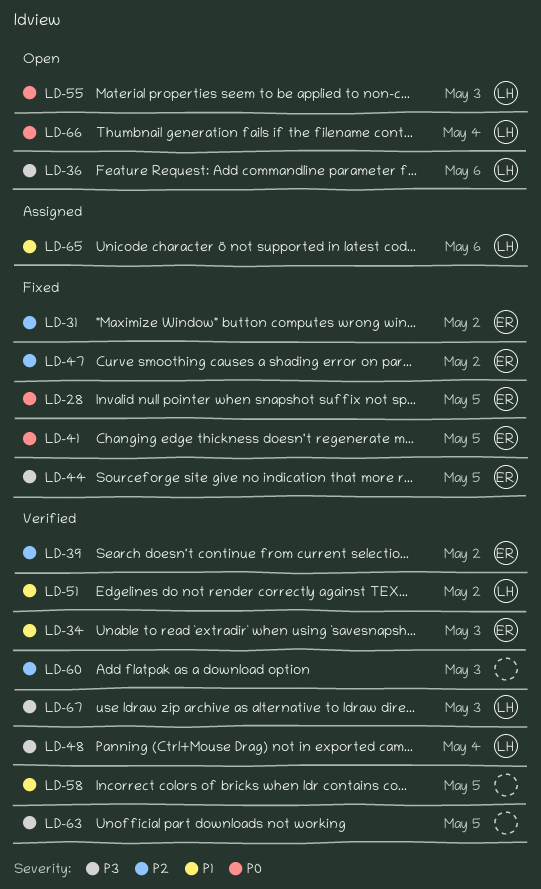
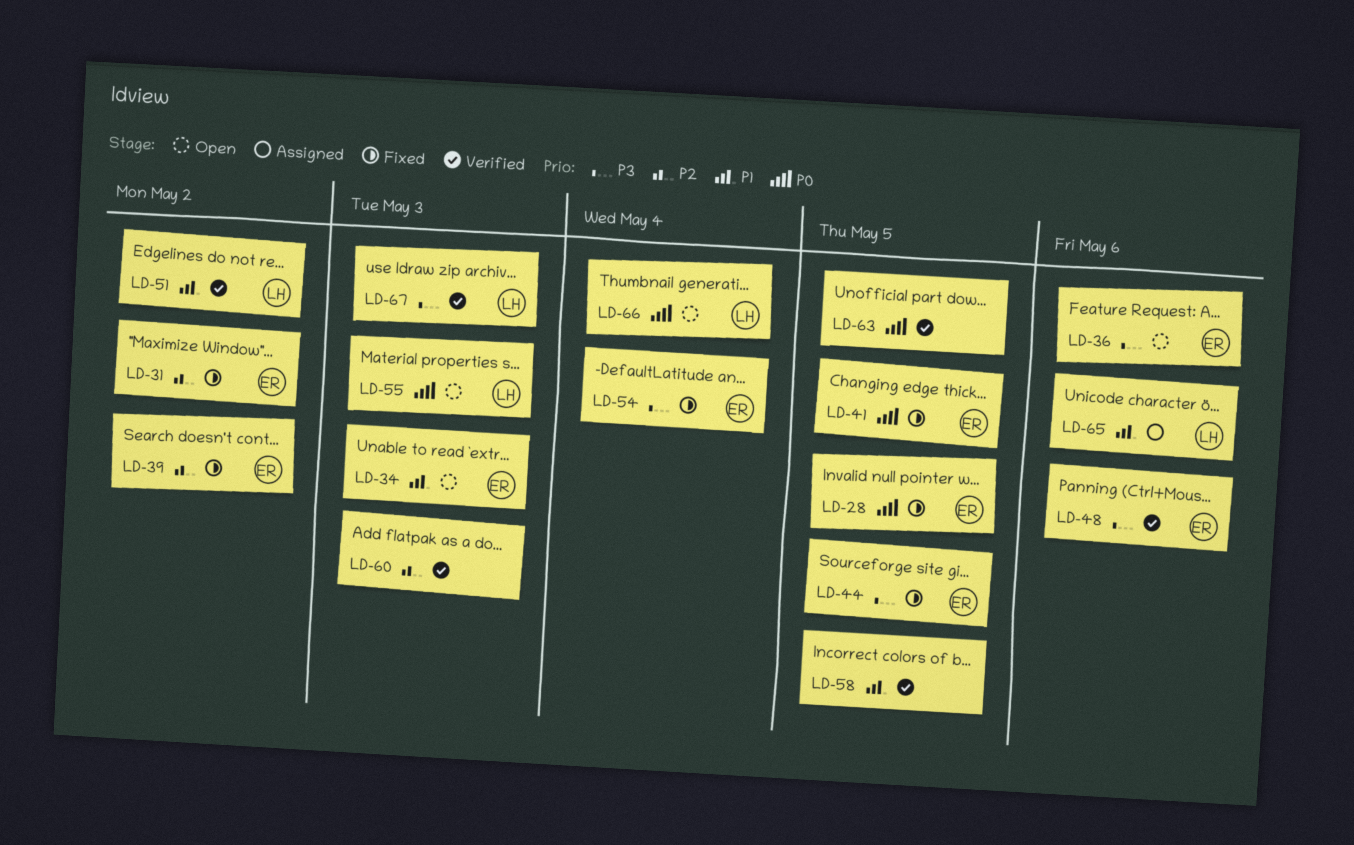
LD-34, status: Verified -> Open
LD-36, owner: LH -> ER
LD-39, status: Verified -> Fixed
LD-47: present -> none
LD-48, owner: LH -> ER
LD-48, due: May 4 -> May 6
LD-54: none -> present
LD-63, priority: P3 -> P0

